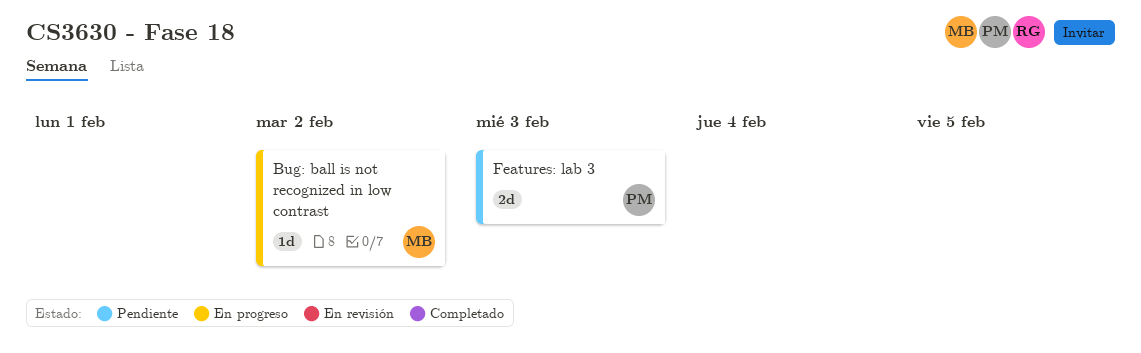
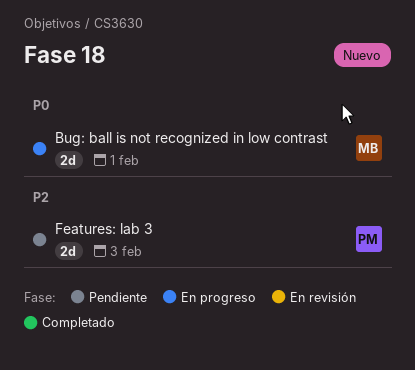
Bug: ball is not recognized in low contrast, estimate: 1d -> 2d
Bug: ball is not recognized in low contrast, due: Feb 2 -> Feb 1

